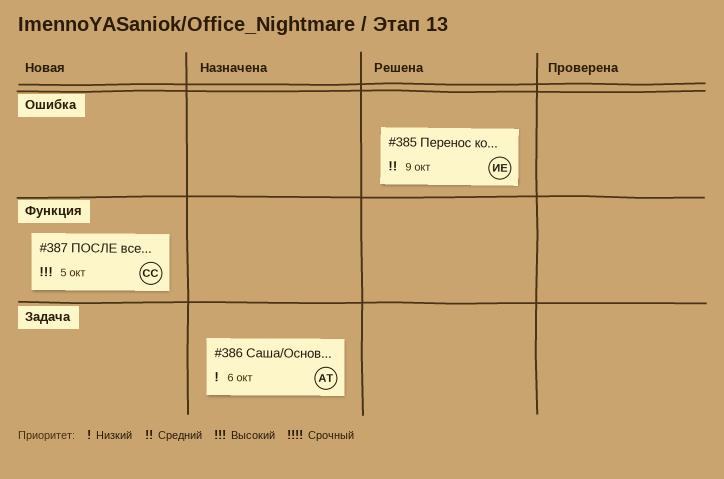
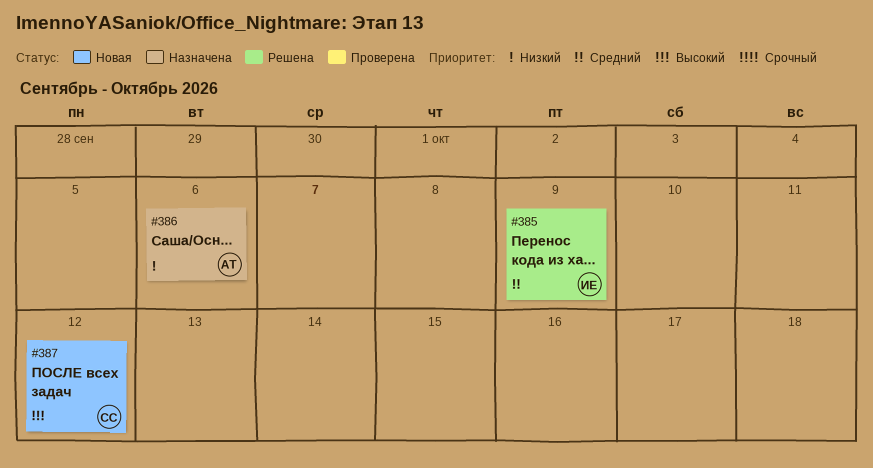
#387, due: Oct 5 -> Oct 12

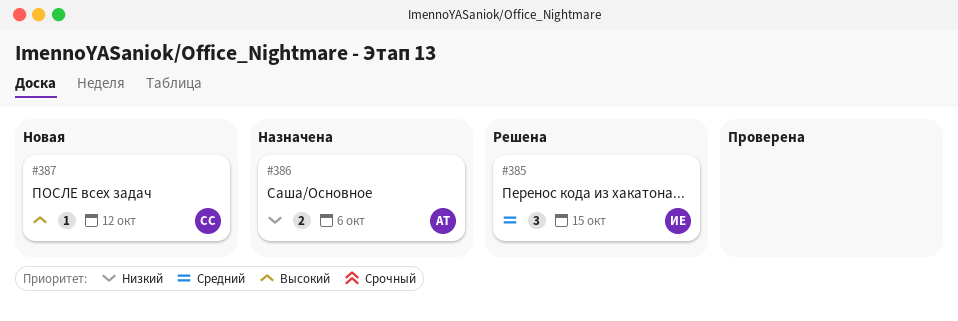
#385, due: Oct 9 -> Oct 15

